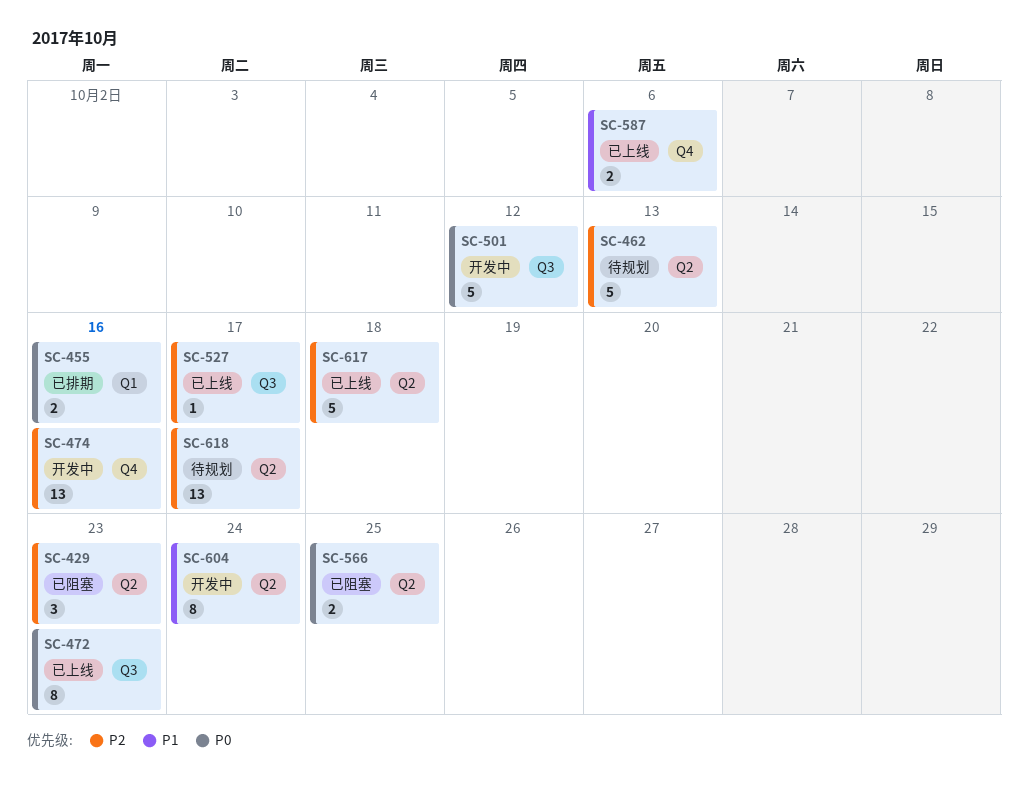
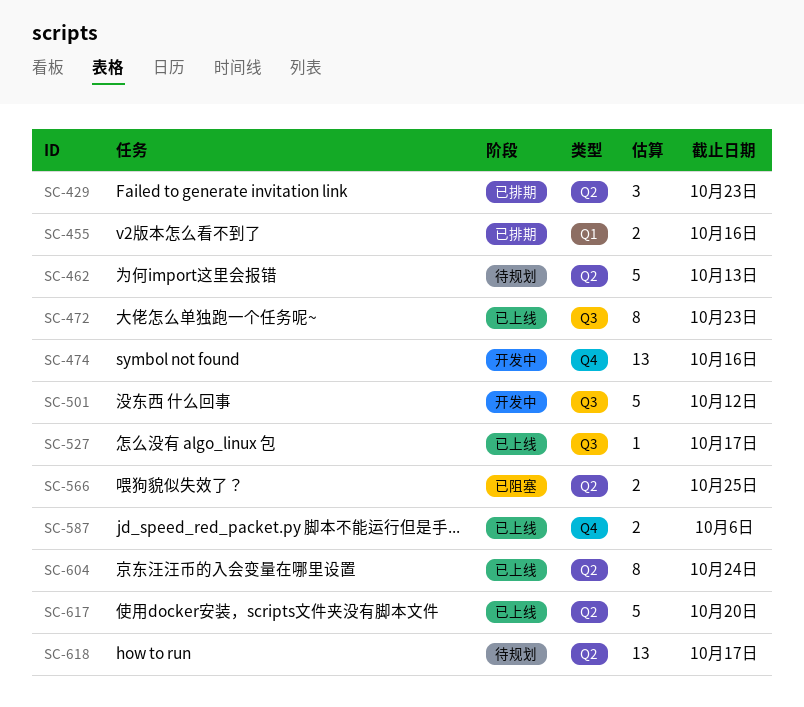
SC-429, status: 已阻塞 -> 已排期
SC-604, status: 开发中 -> 已上线
SC-617, due: Oct 18 -> Oct 20

